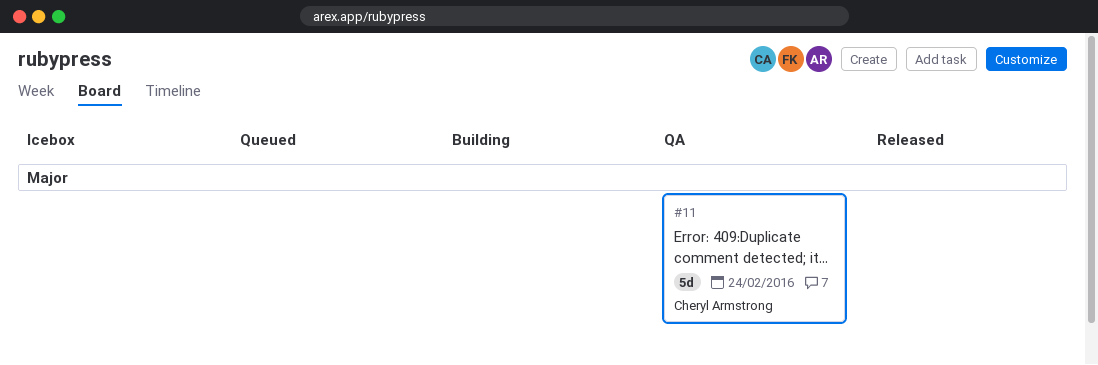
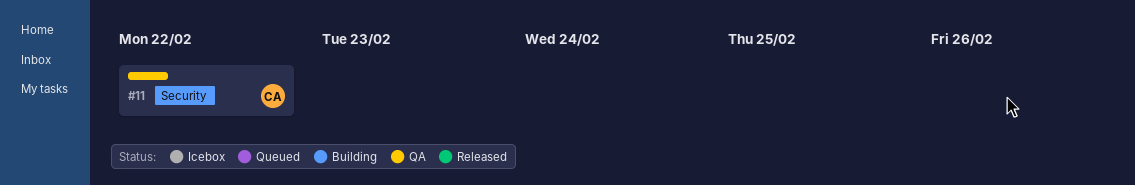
#11, due: Feb 24 -> Feb 22

